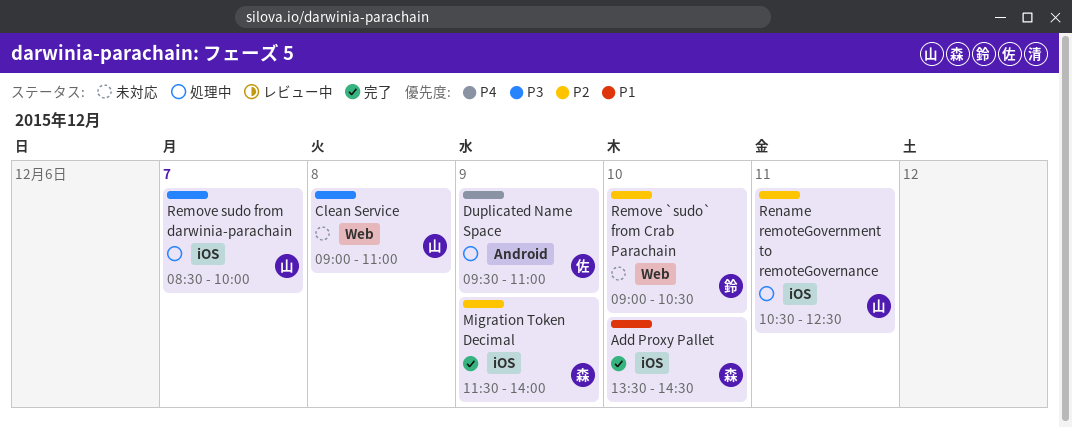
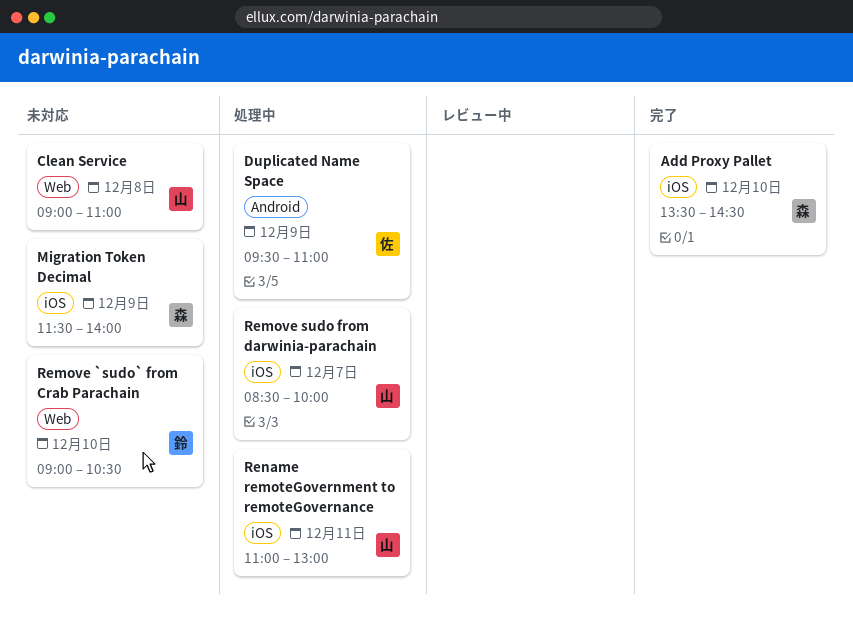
Migration Token Decimal, status: 完了 -> 未対応
Rename remoteGovernment to remoteGovernance, begins: 10:30 -> 11:00
Rename remoteGovernment to remoteGovernance, ends: 12:30 -> 13:00

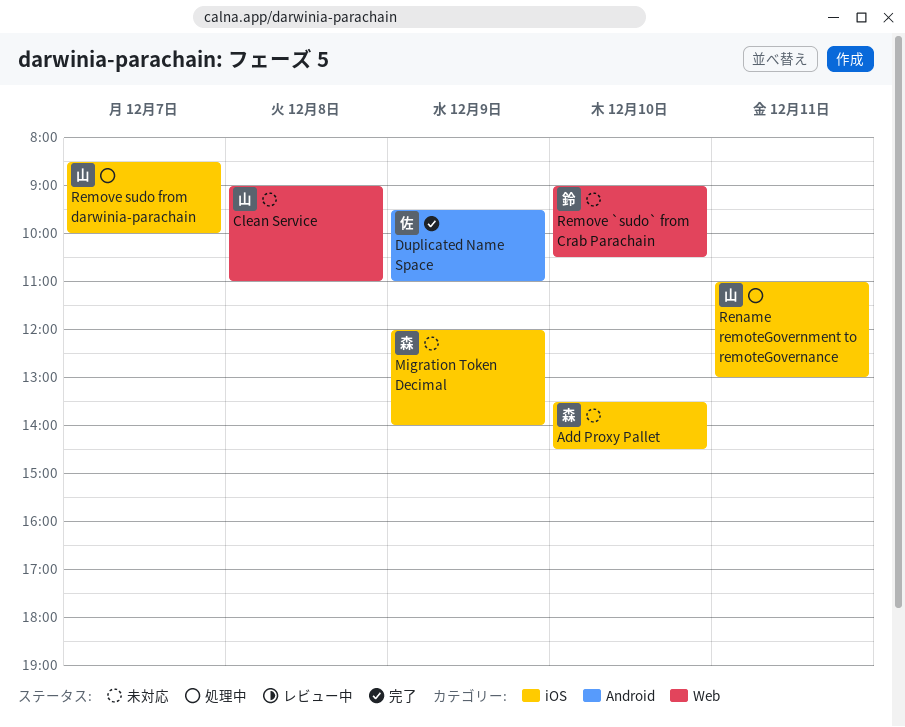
Add Proxy Pallet, status: 完了 -> 未対応
Duplicated Name Space, status: 処理中 -> 完了
Migration Token Decimal, begins: 11:30 -> 12:00

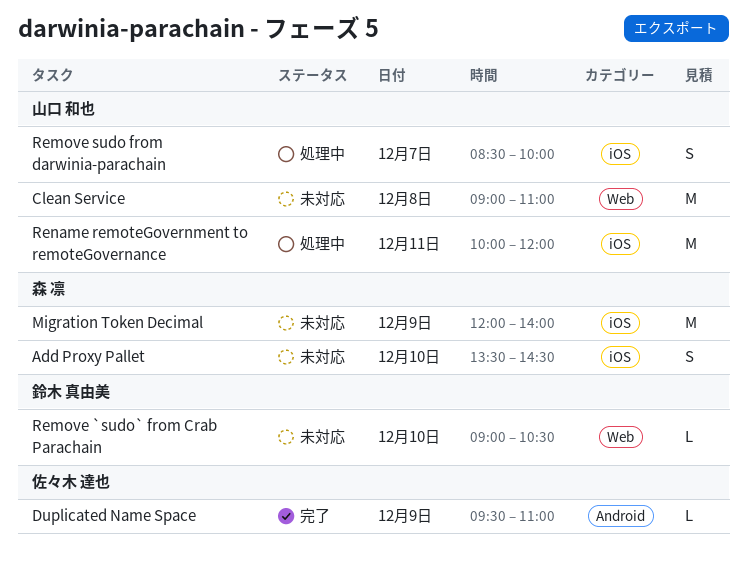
Rename remoteGovernment to remoteGovernance, begins: 11:00 -> 10:00
Rename remoteGovernment to remoteGovernance, ends: 13:00 -> 12:00

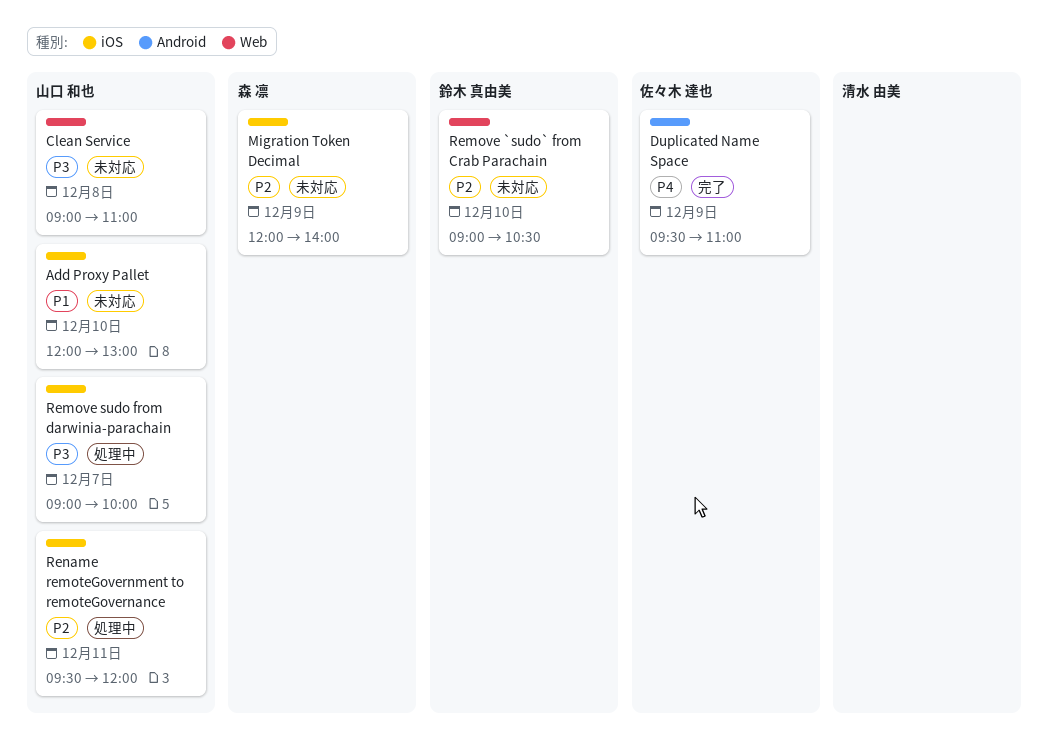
Add Proxy Pallet, owner: 森 凛 -> 山口 和也
Add Proxy Pallet, begins: 13:30 -> 12:00
Add Proxy Pallet, ends: 14:30 -> 13:00
Remove sudo from darwinia-parachain, begins: 08:30 -> 09:00
Rename remoteGovernment to remoteGovernance, begins: 10:00 -> 09:30

